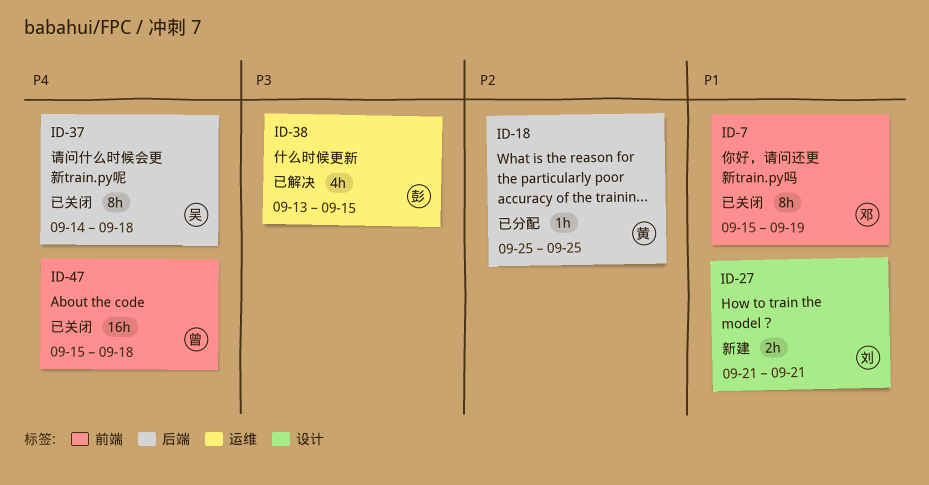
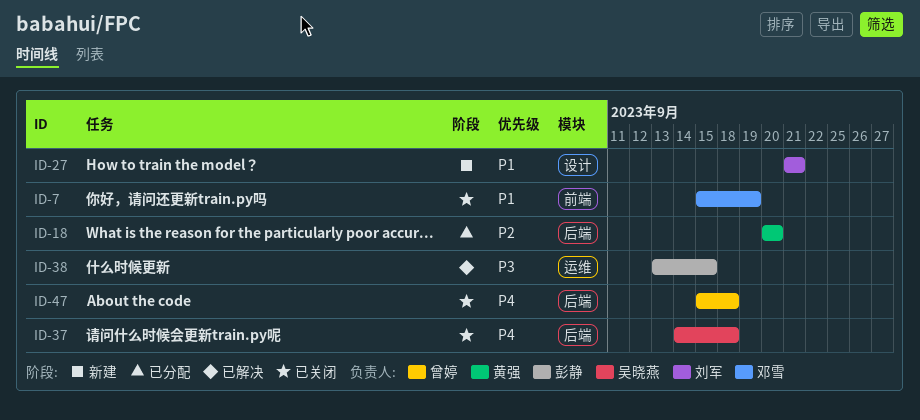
ID-18, start: Sep 25 -> Sep 20
ID-18, due: Sep 25 -> Sep 20
ID-47, label: 前端 -> 后端

